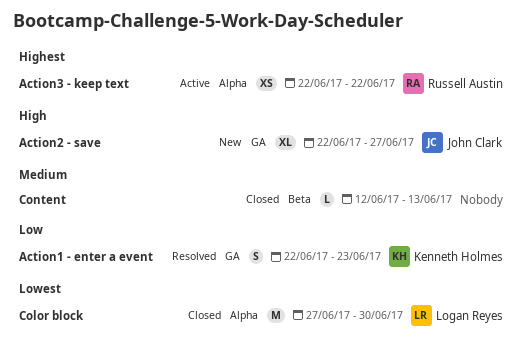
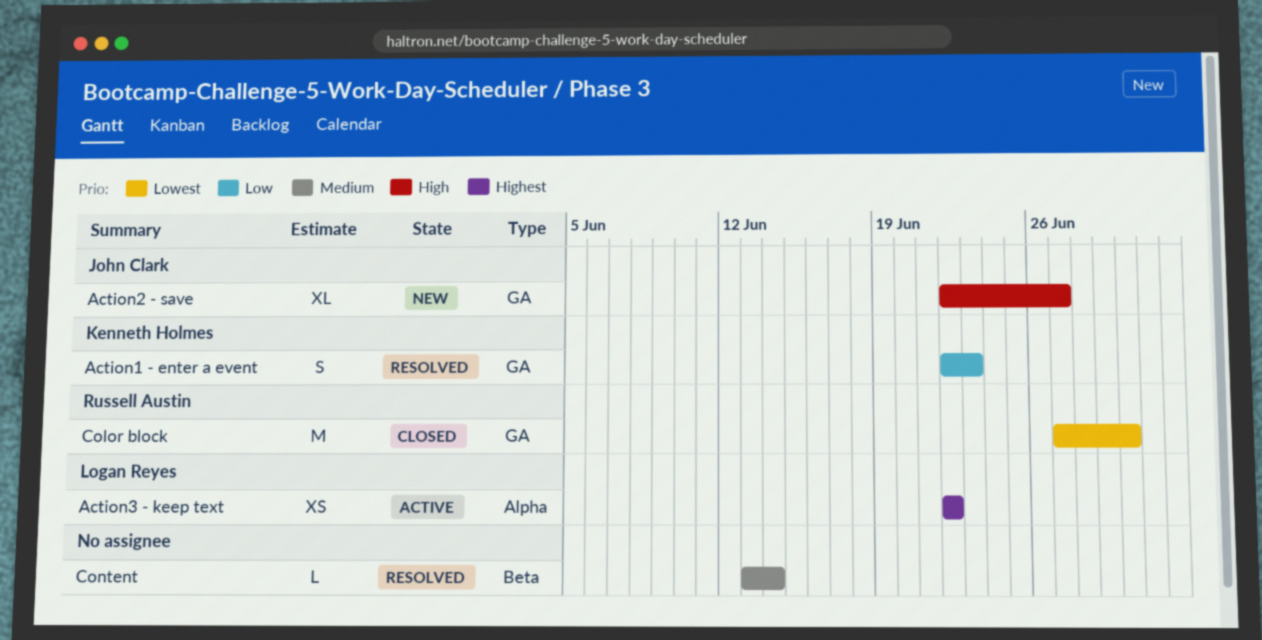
Action3 - keep text, owner: Russell Austin -> Logan Reyes
Color block, owner: Logan Reyes -> Russell Austin
Color block, label: Alpha -> GA
Content, status: Closed -> Resolved
Content, start: Jun 12 -> Jun 13
Content, due: Jun 13 -> Jun 14

